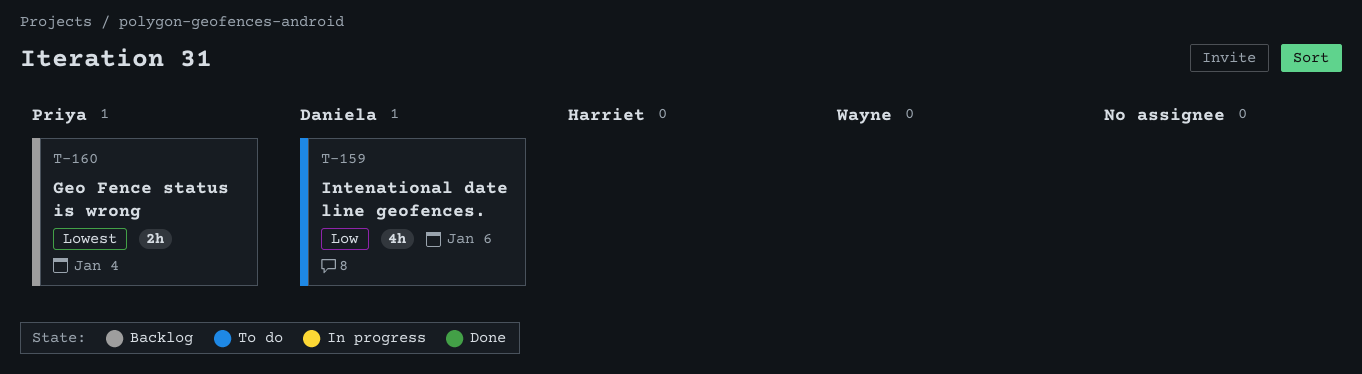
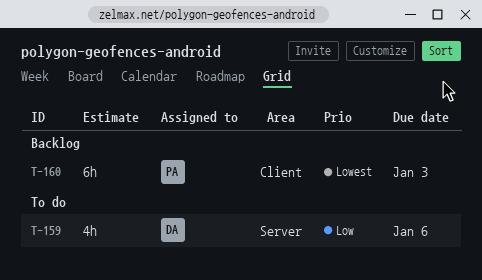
T-160, estimate: 2h -> 6h
T-160, due: Jan 4 -> Jan 3

